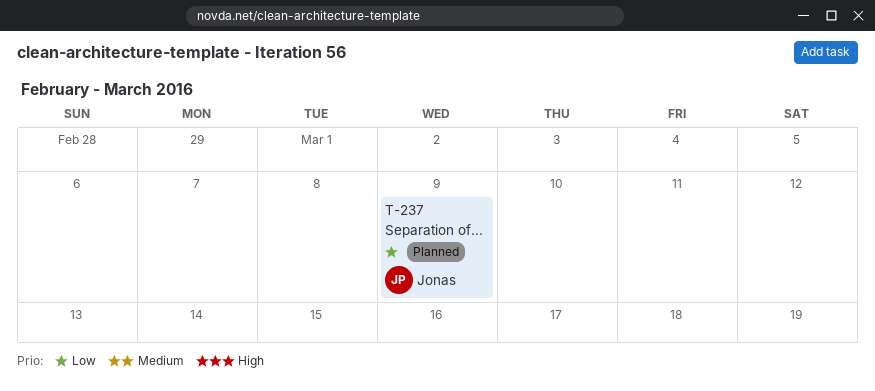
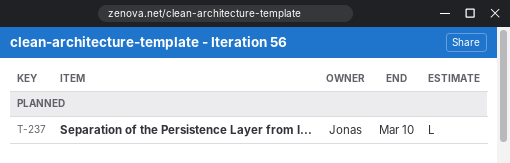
T-237, due: Mar 9 -> Mar 10

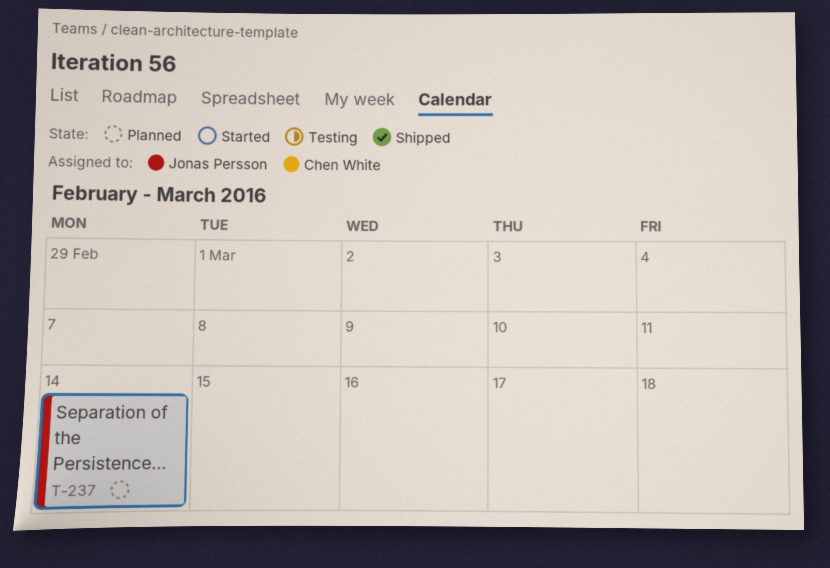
T-237, due: Mar 10 -> Mar 14

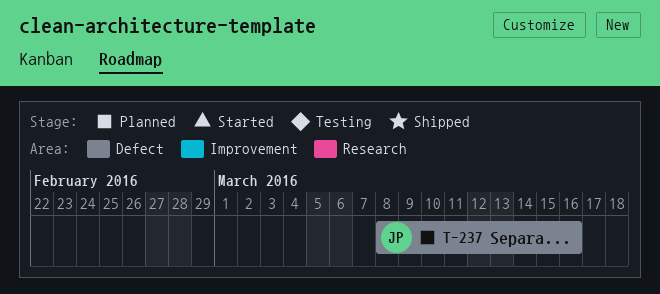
T-237, due: Mar 14 -> Mar 16

